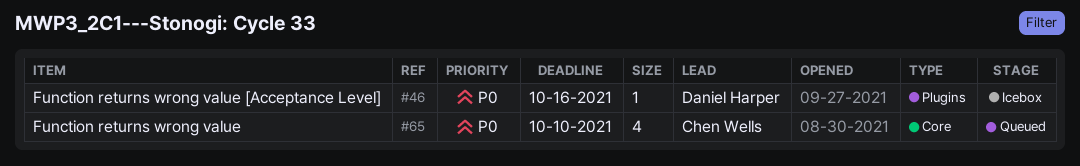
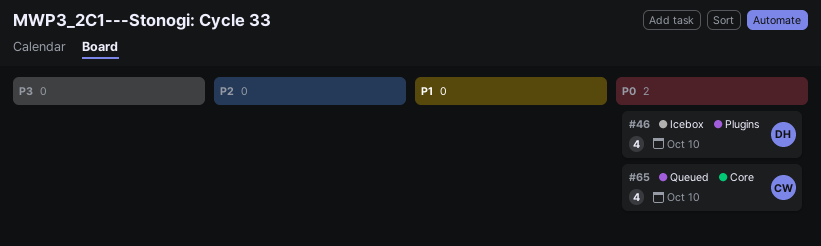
#46, estimate: 1 -> 4
#46, due: Oct 16 -> Oct 10

